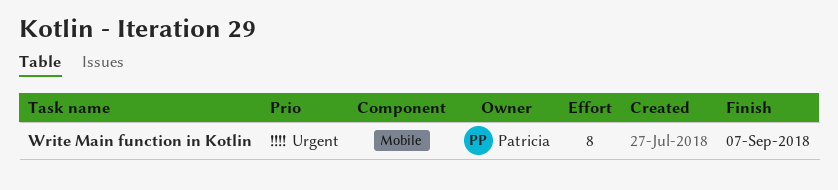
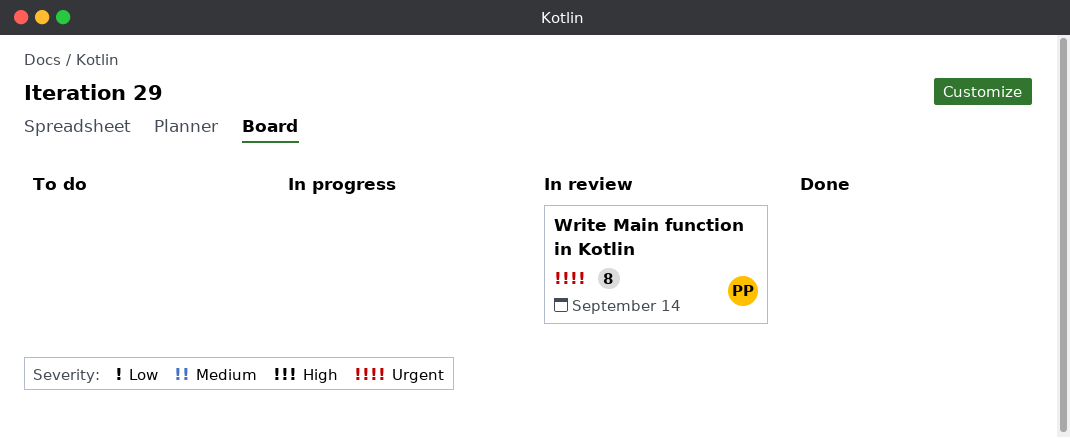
Write Main function in Kotlin, due: Sep 7 -> Sep 14

